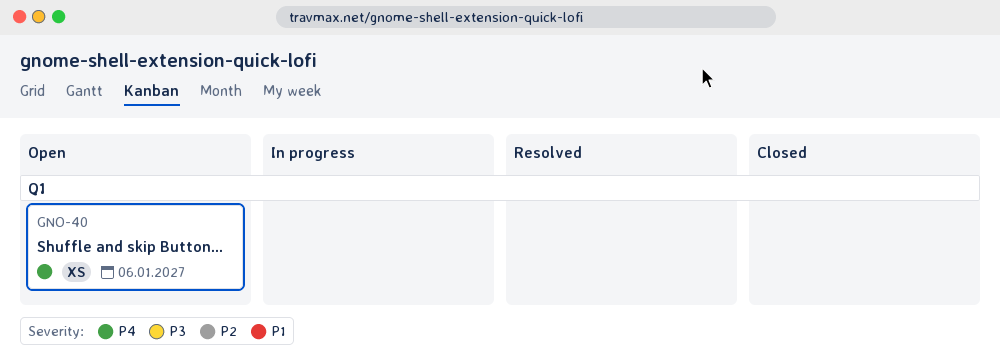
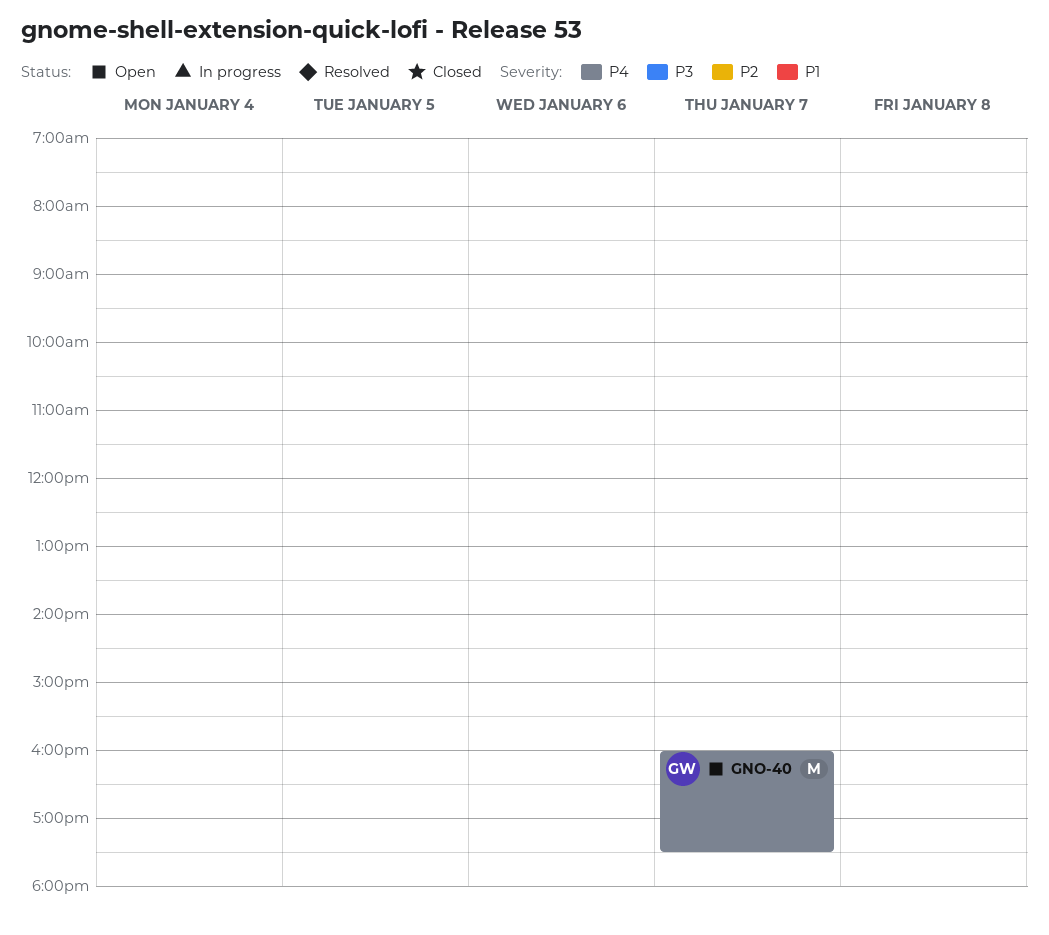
GNO-40, estimate: XS -> M
GNO-40, day: Jan 6 -> Jan 7

